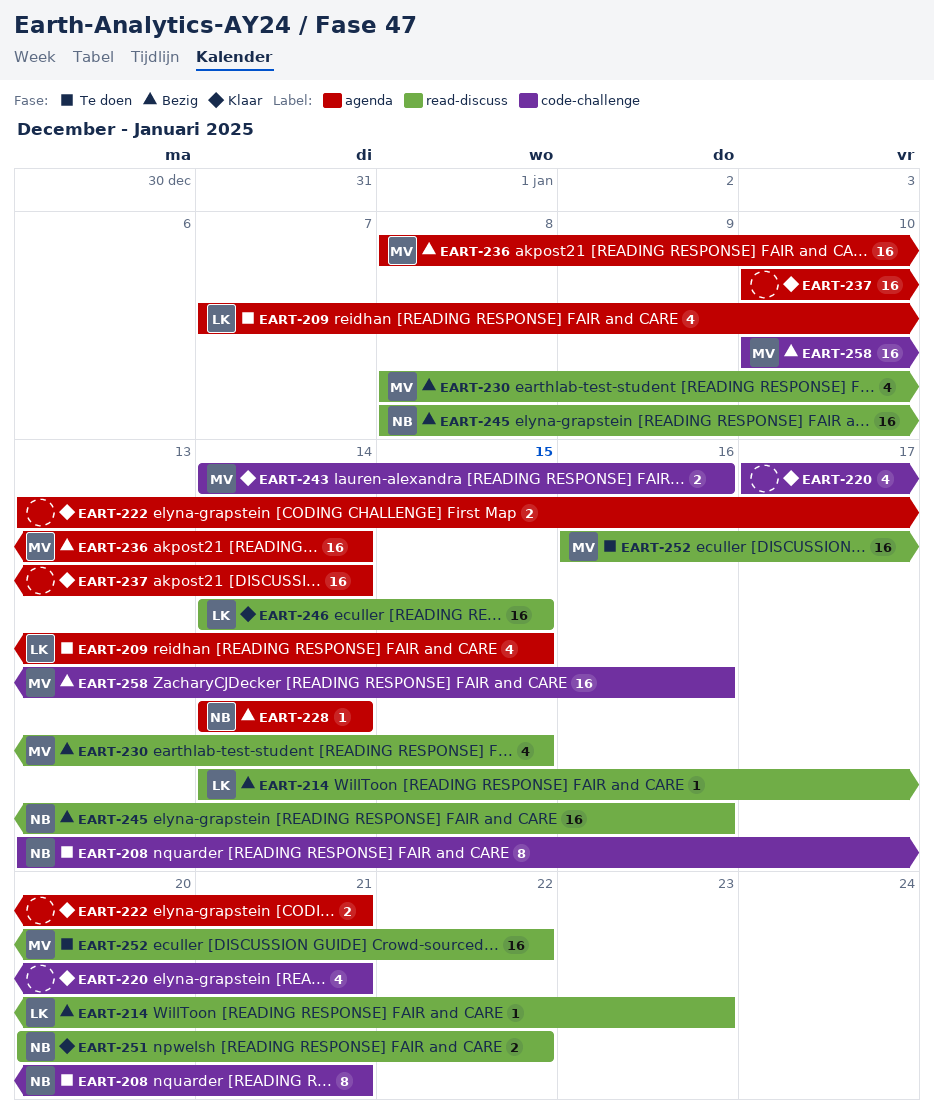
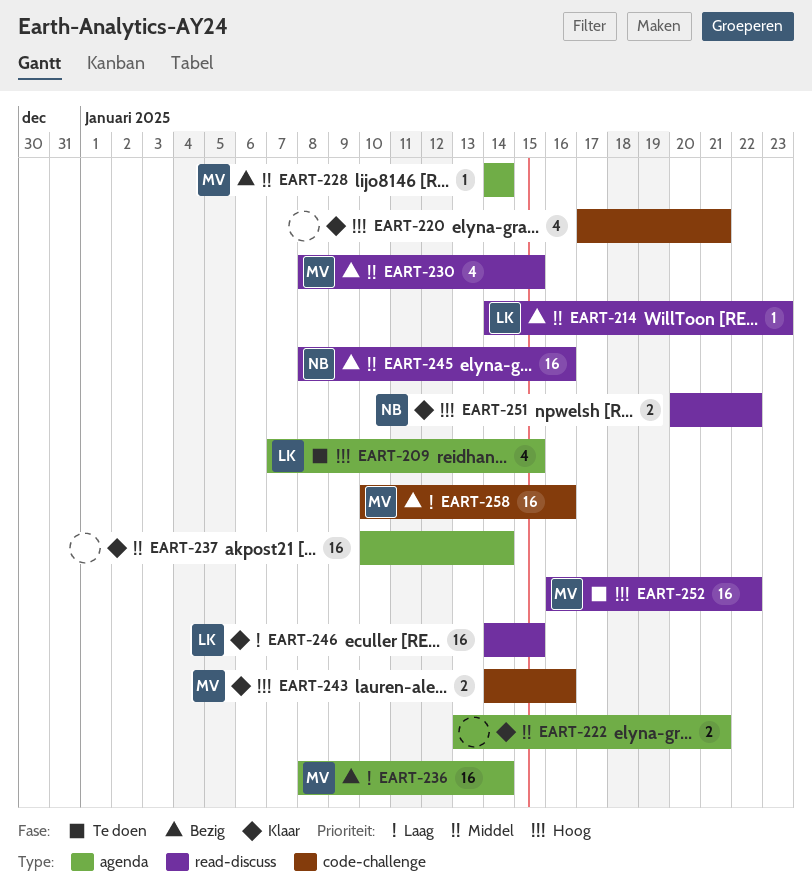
EART-208: present -> none
EART-228, owner: NB -> MV

